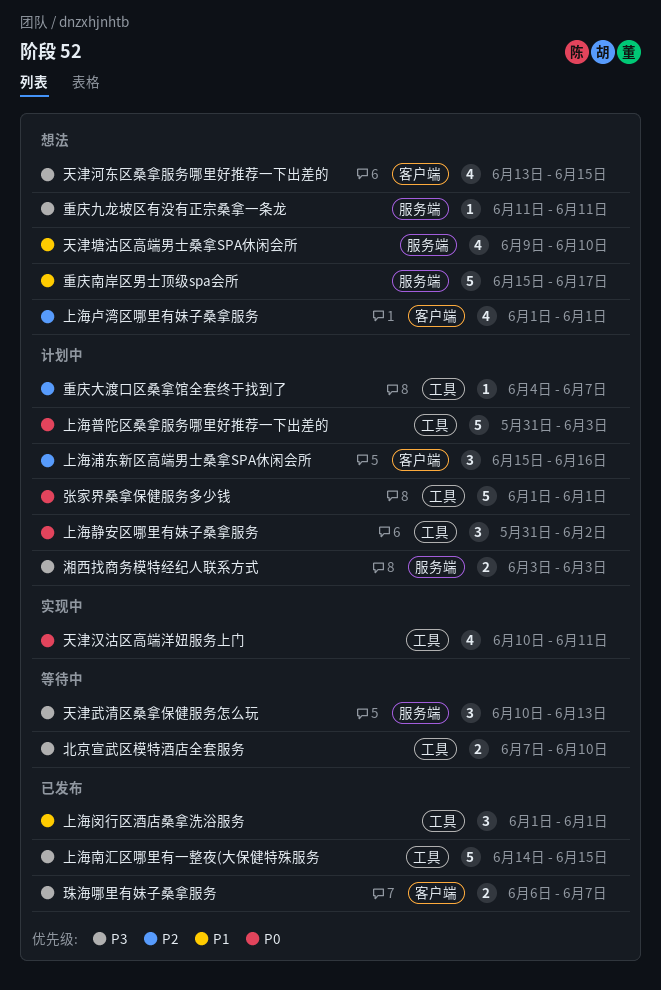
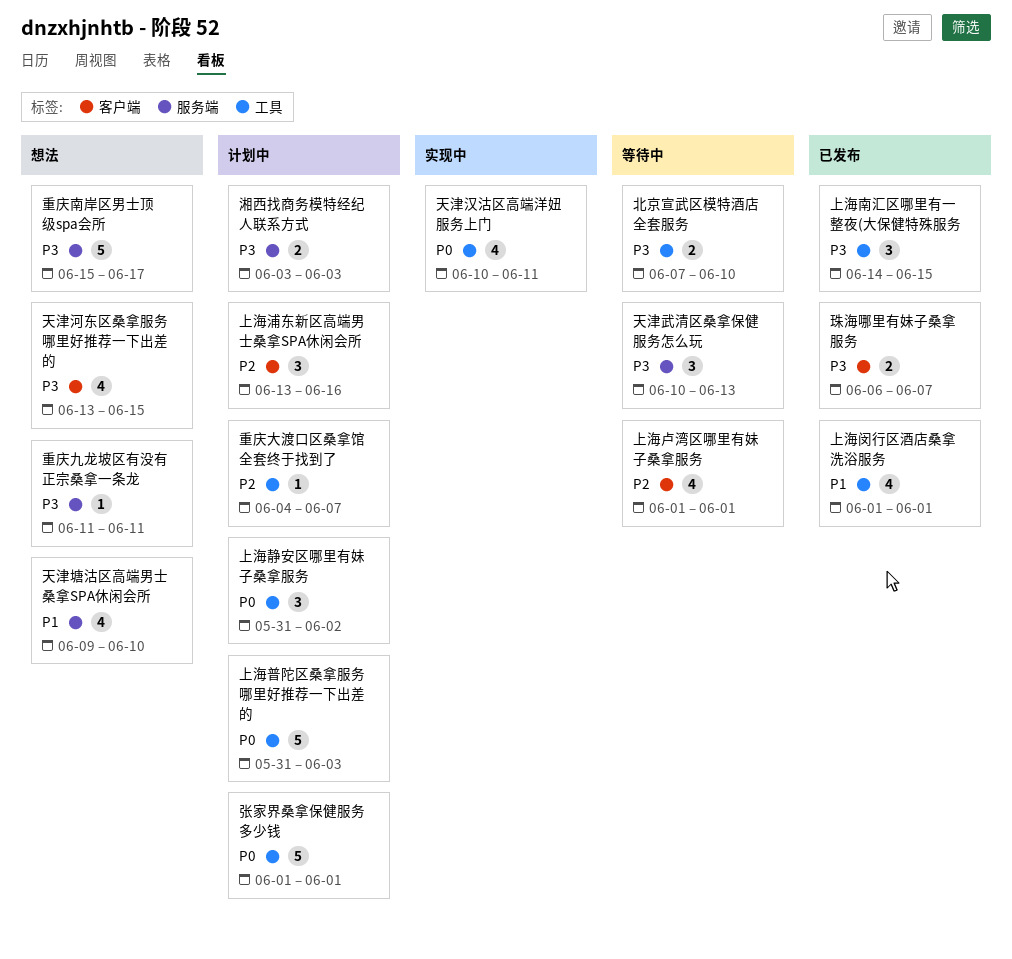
上海南汇区哪里有一整夜(大保健特殊服务, estimate: 5 -> 3
上海卢湾区哪里有妹子桑拿服务, status: 想法 -> 等待中
上海浦东新区高端男士桑拿SPA休闲会所, start: Jun 15 -> Jun 13
上海闵行区酒店桑拿洗浴服务, estimate: 3 -> 4
重庆南岸区男士顶级spa会所, priority: P1 -> P3

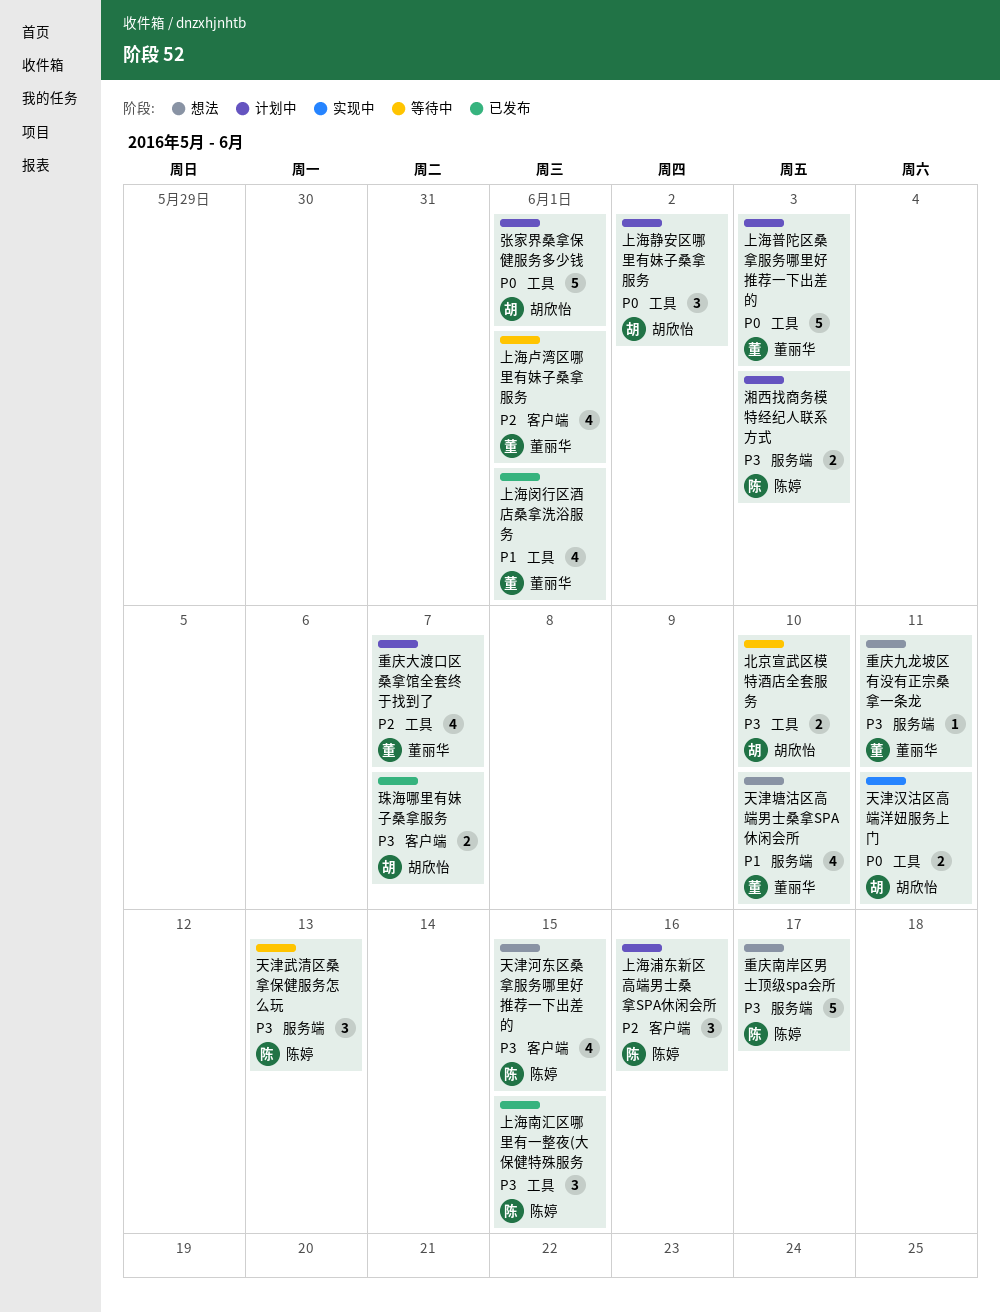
天津汉沽区高端洋妞服务上门, estimate: 4 -> 2
重庆大渡口区桑拿馆全套终于找到了, estimate: 1 -> 4

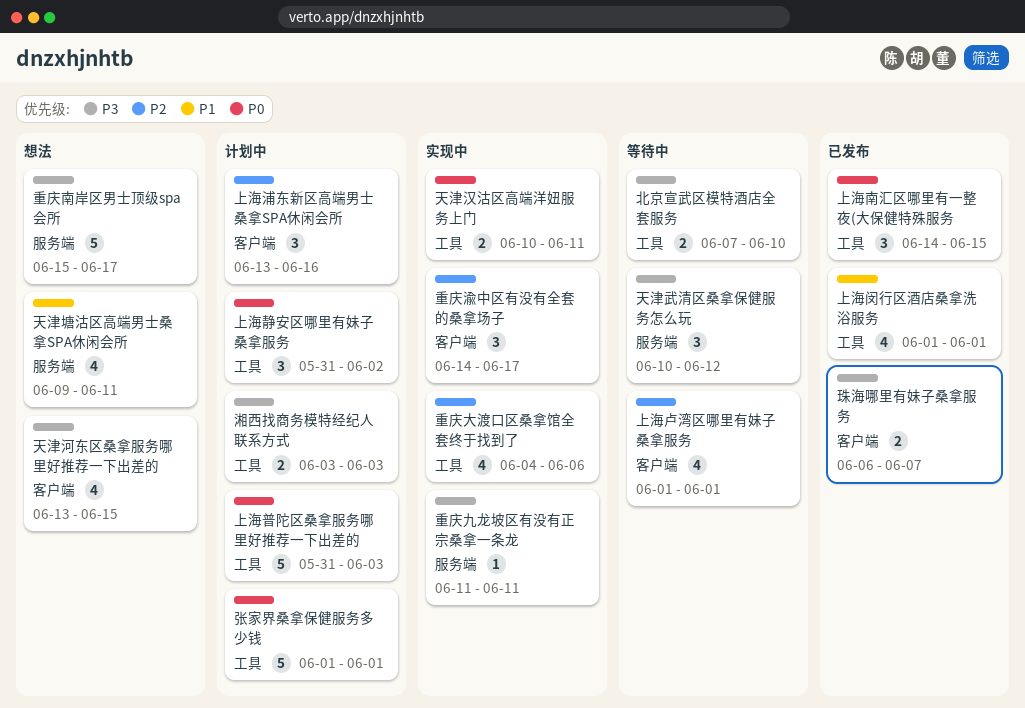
上海南汇区哪里有一整夜(大保健特殊服务, priority: P3 -> P0
天津塘沽区高端男士桑拿SPA休闲会所, due: Jun 10 -> Jun 11
天津武清区桑拿保健服务怎么玩, due: Jun 13 -> Jun 12
湘西找商务模特经纪人联系方式, label: 服务端 -> 工具
重庆九龙坡区有没有正宗桑拿一条龙, status: 想法 -> 实现中
重庆大渡口区桑拿馆全套终于找到了, status: 计划中 -> 实现中
重庆大渡口区桑拿馆全套终于找到了, due: Jun 7 -> Jun 6
重庆渝中区有没有全套的桑拿场子: none -> present

